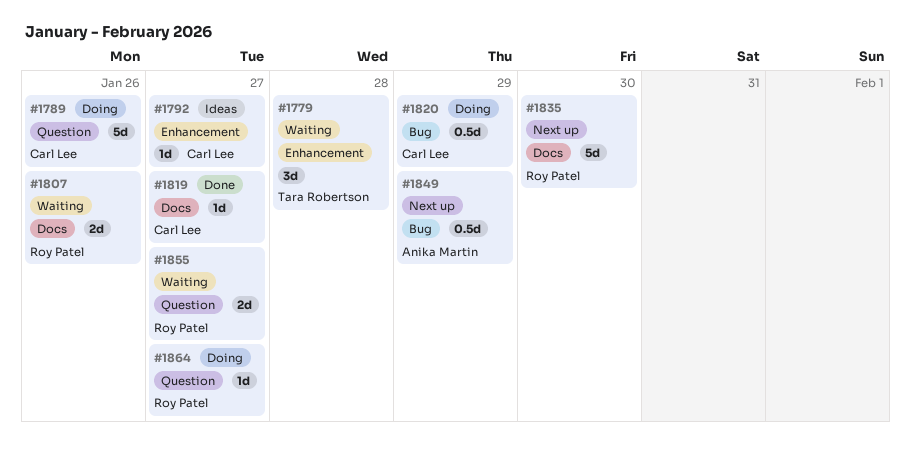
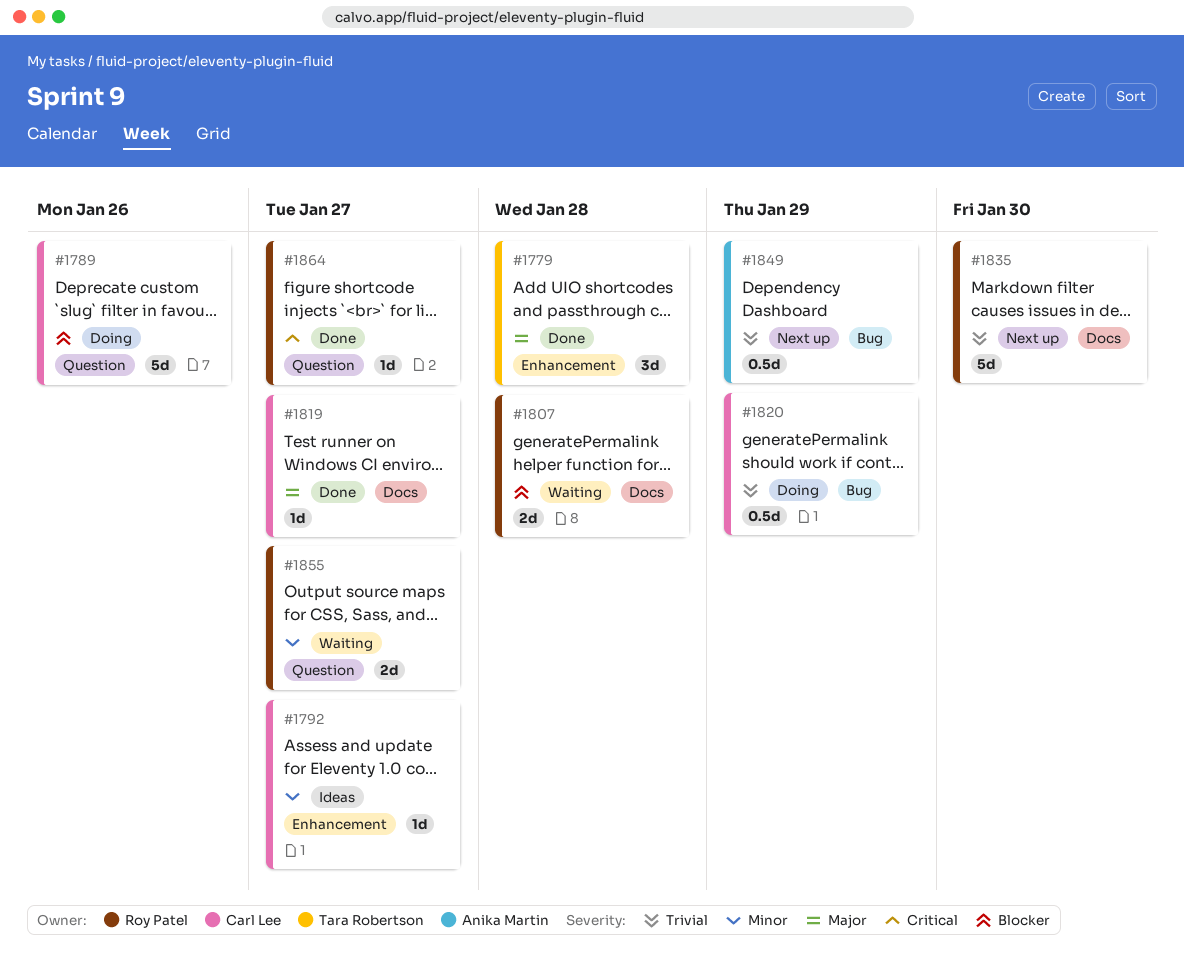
#1779, status: Waiting -> Done
#1807, due: Jan 26 -> Jan 28
#1864, status: Doing -> Done

